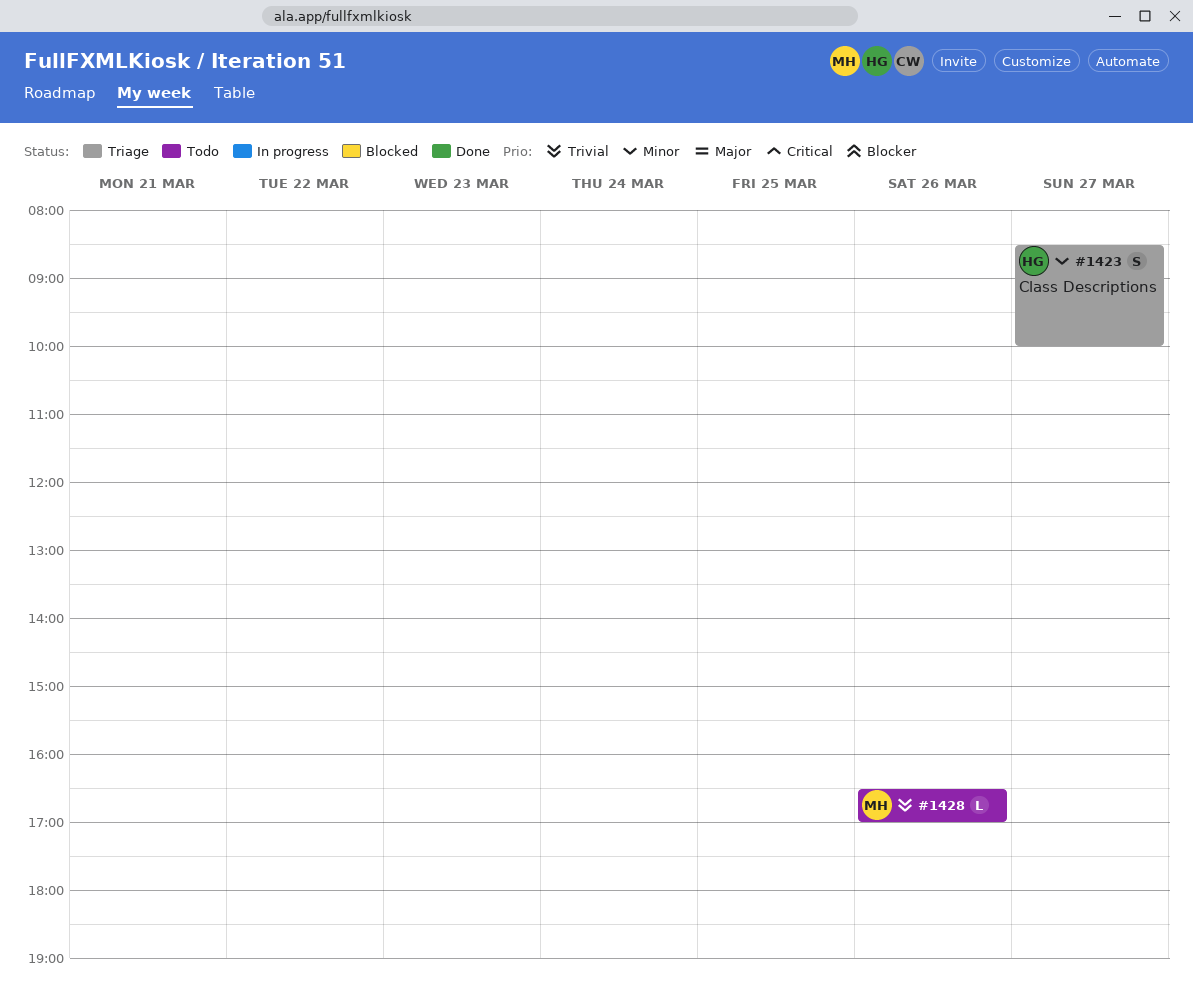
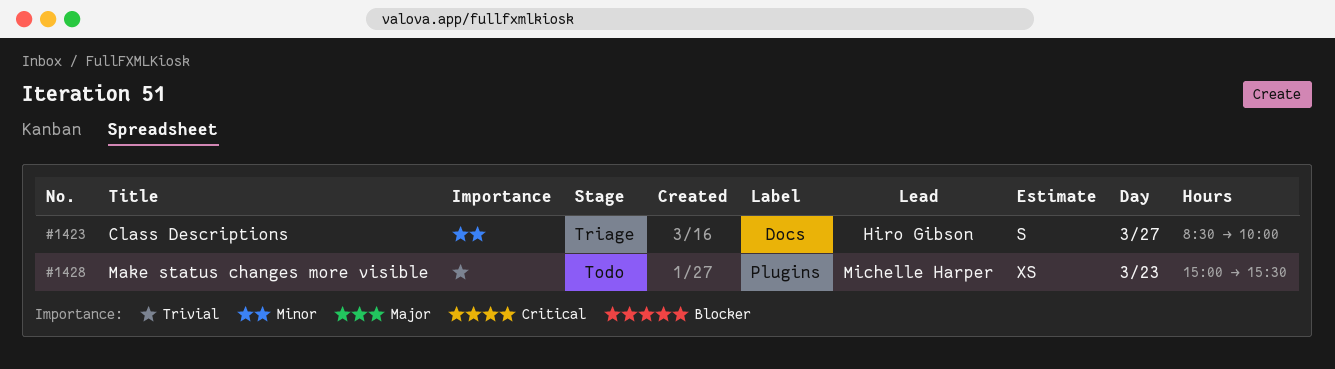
#1428, estimate: L -> XS
#1428, day: Mar 26 -> Mar 23
#1428, begins: 16:30 -> 15:00
#1428, ends: 17:00 -> 15:30

